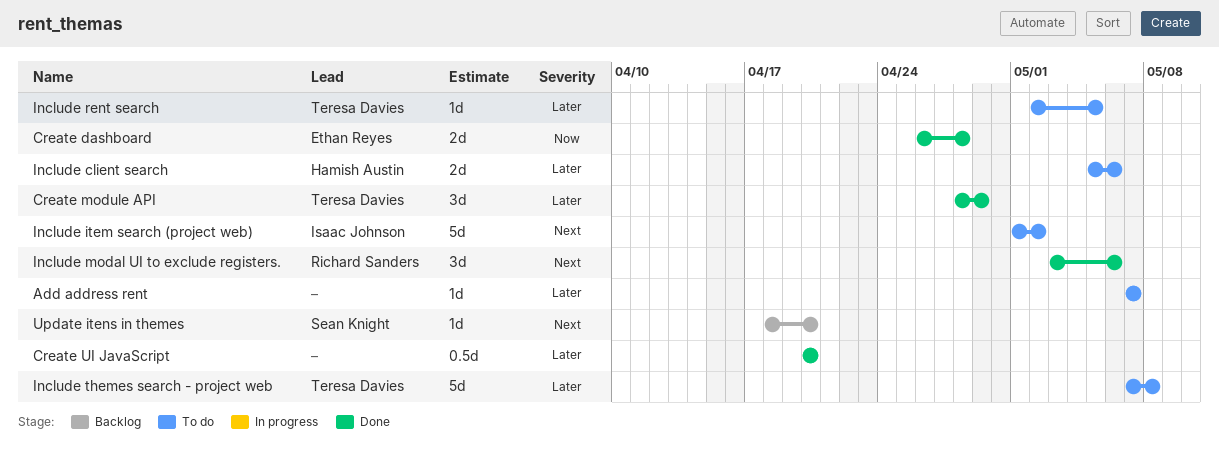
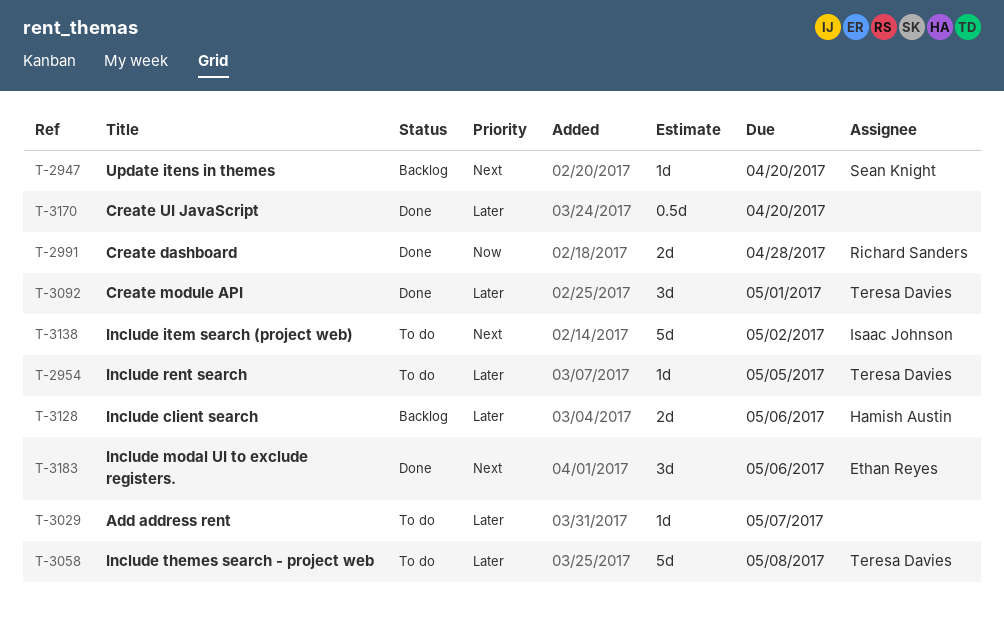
Create dashboard, owner: Ethan Reyes -> Richard Sanders
Create module API, due: Apr 29 -> May 1
Include client search, status: To do -> Backlog
Include modal UI to exclude registers., owner: Richard Sanders -> Ethan Reyes

